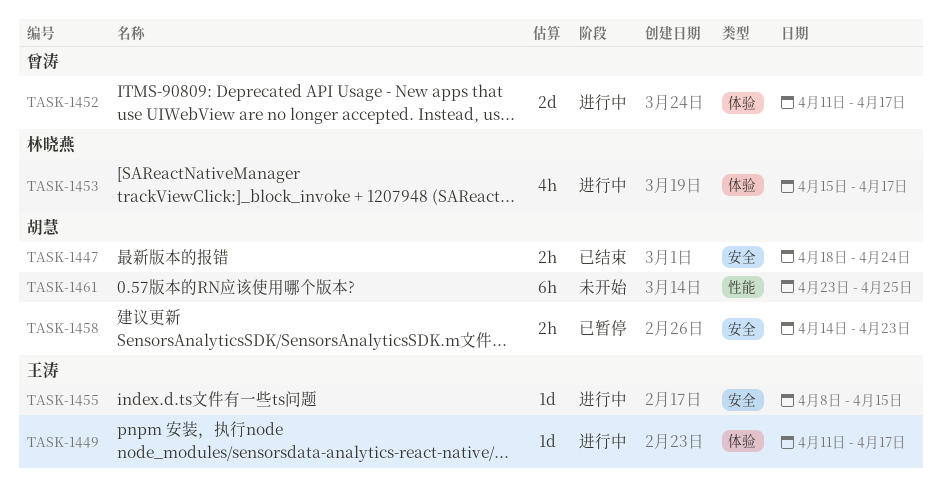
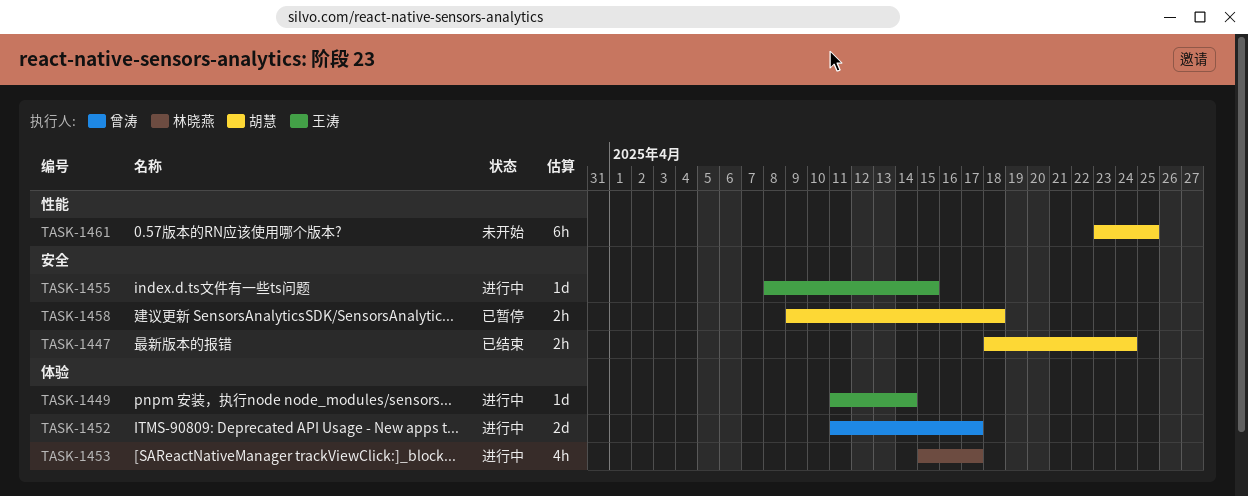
TASK-1449, due: Apr 17 -> Apr 14
TASK-1458, start: Apr 14 -> Apr 9
TASK-1458, due: Apr 23 -> Apr 18

